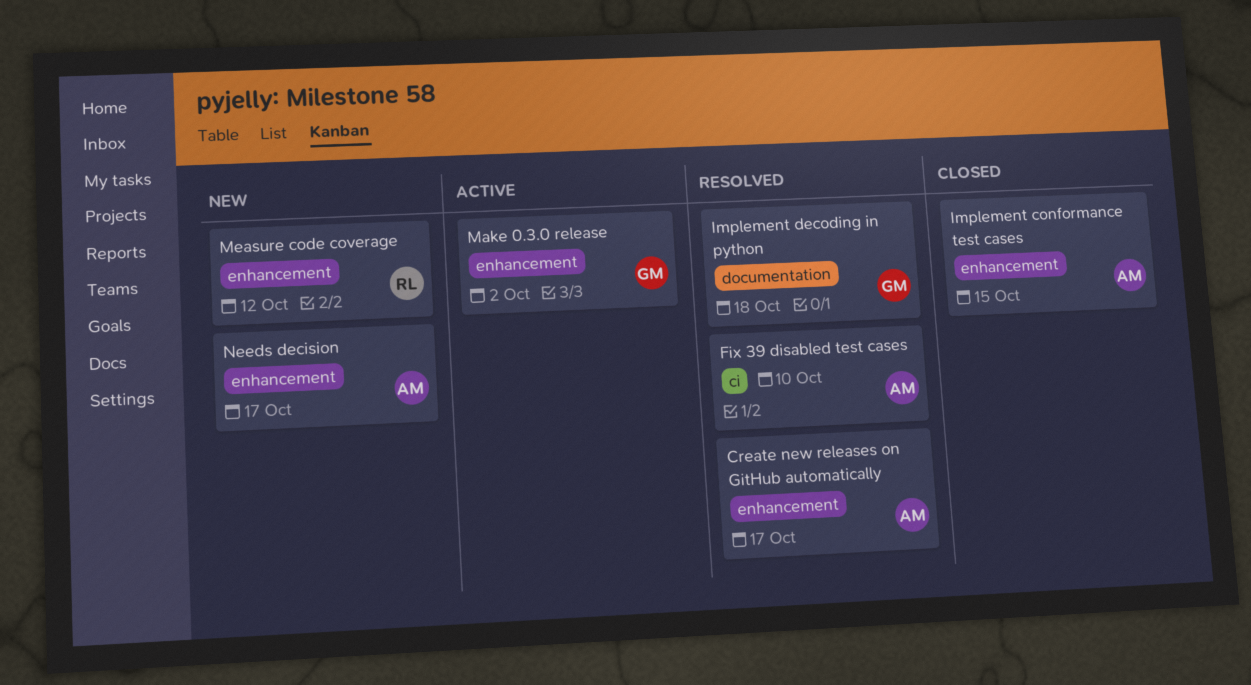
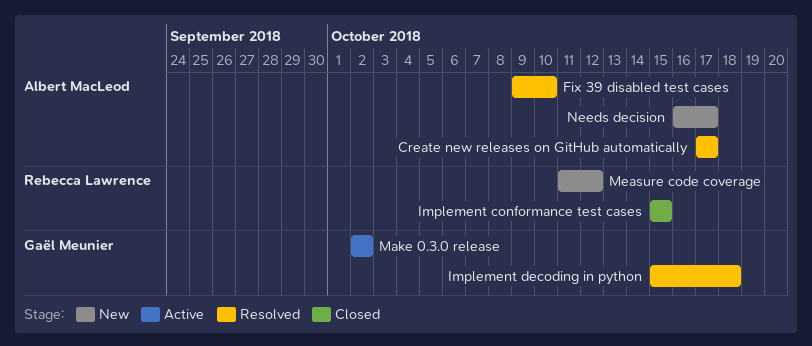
Implement conformance test cases, owner: Albert MacLeod -> Rebecca Lawrence

